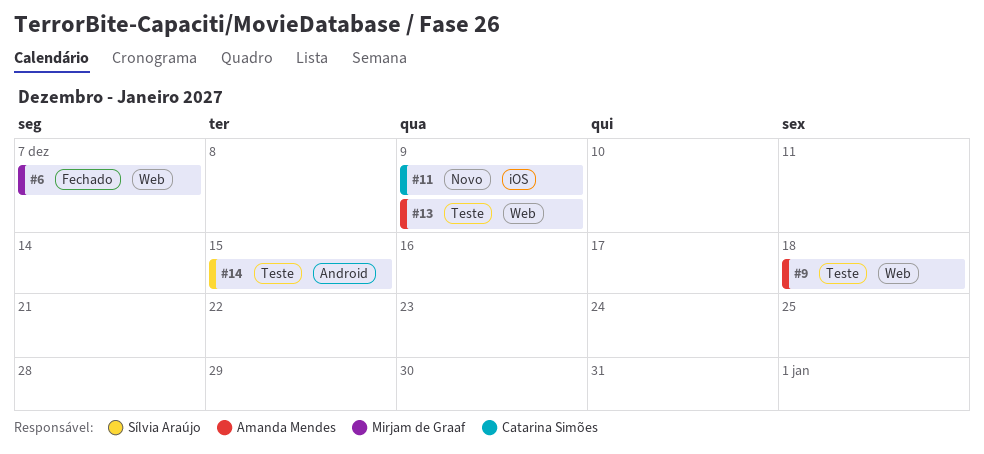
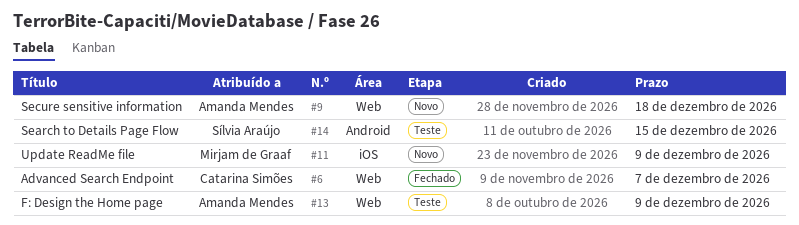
#6, owner: Mirjam de Graaf -> Catarina Simões
#9, status: Teste -> Novo
#11, owner: Catarina Simões -> Mirjam de Graaf

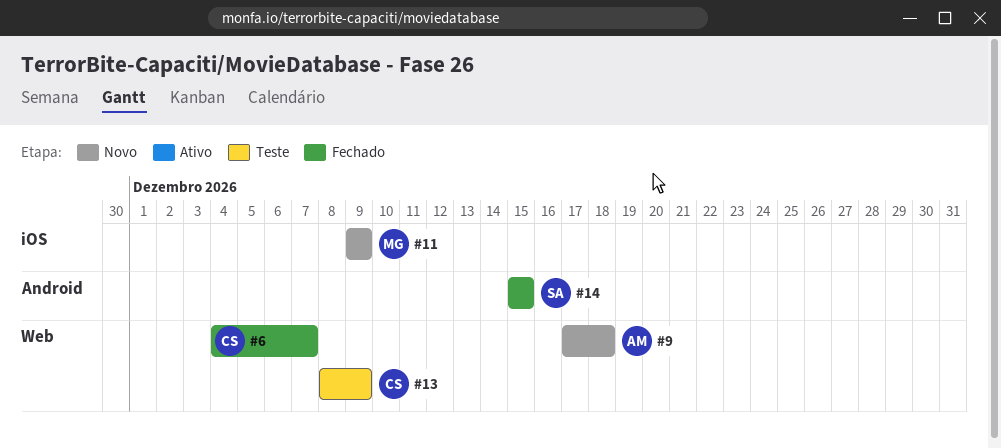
#13, owner: Amanda Mendes -> Catarina Simões
#14, status: Teste -> Fechado

